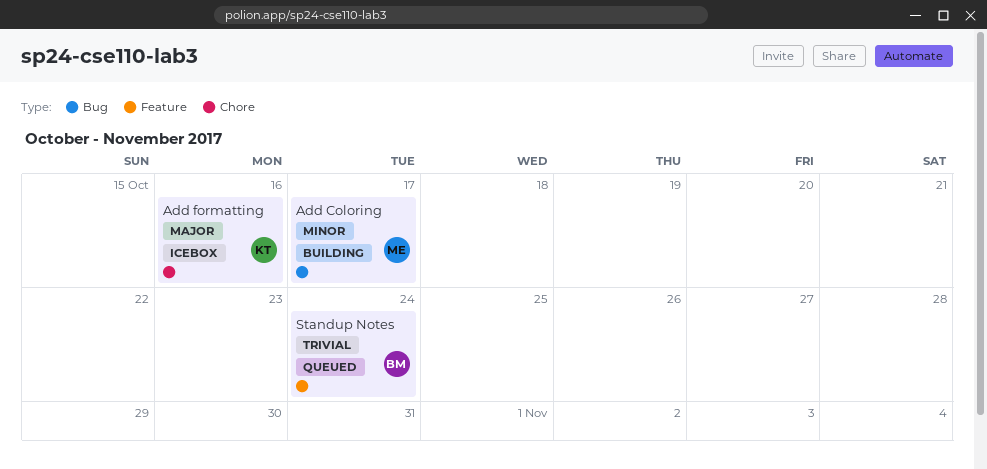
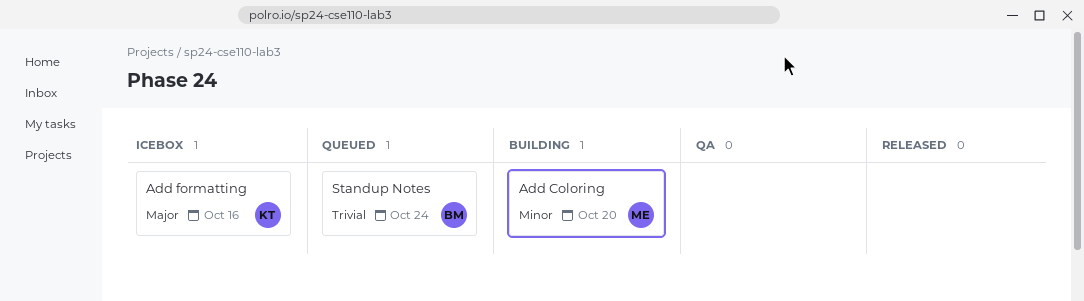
Add Coloring, due: Oct 17 -> Oct 20

